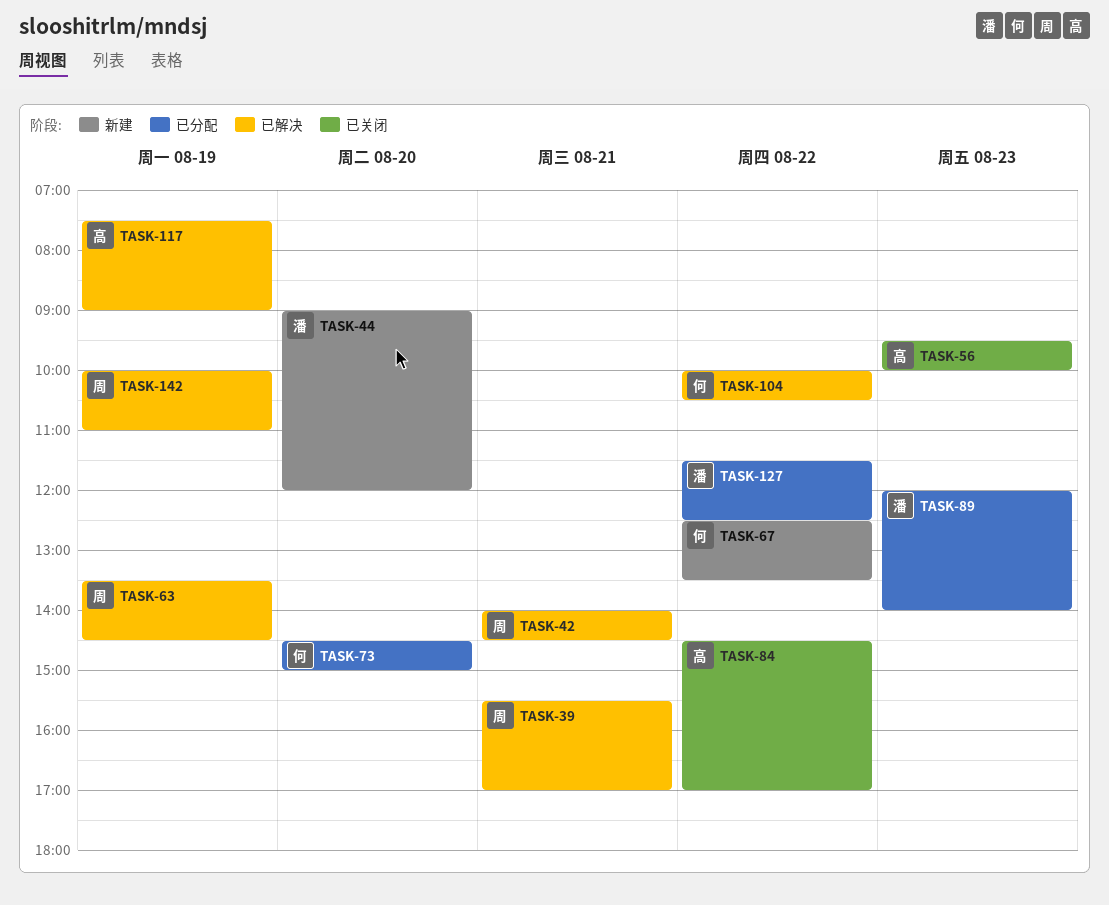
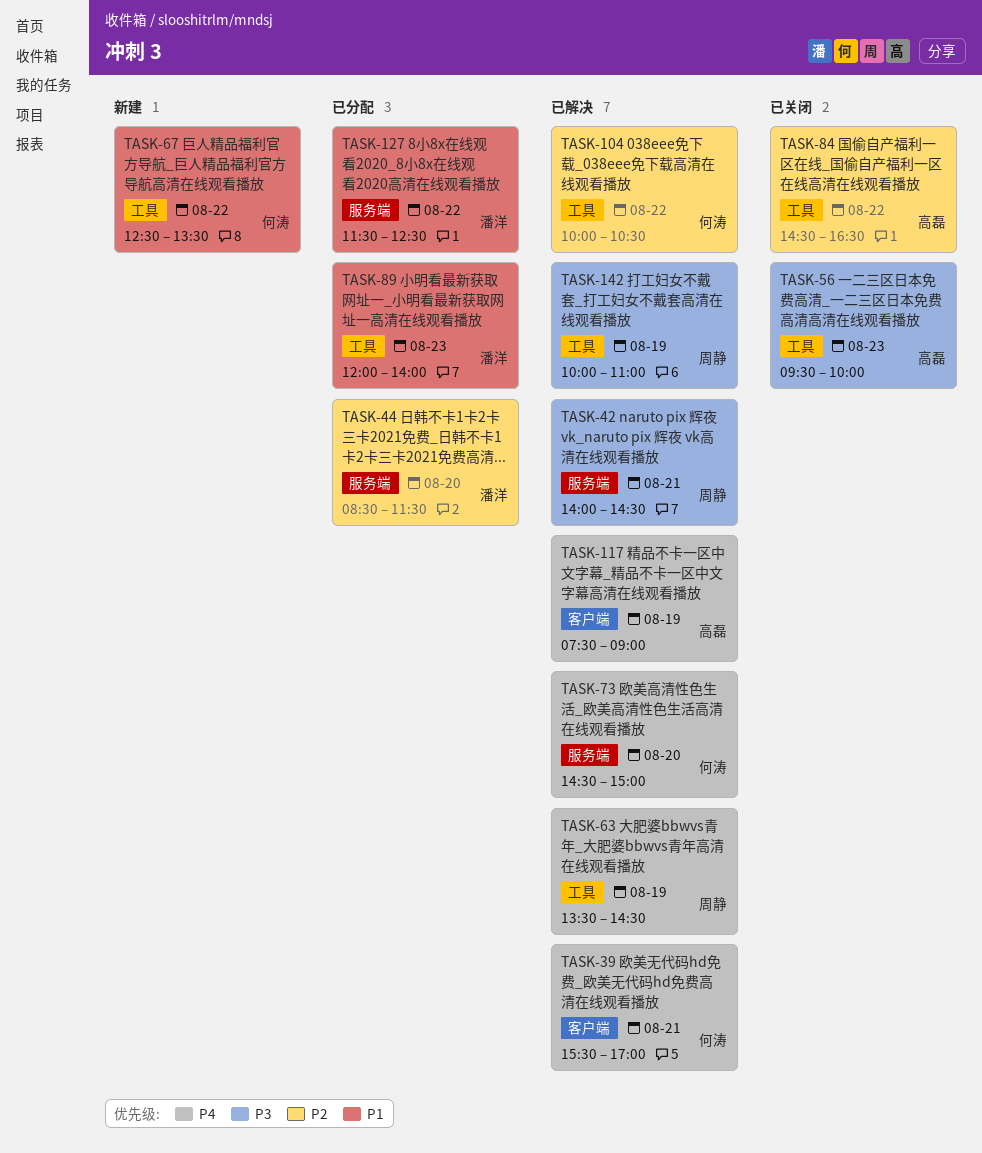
TASK-39, owner: 周静 -> 何涛
TASK-44, status: 新建 -> 已分配
TASK-44, begins: 09:00 -> 08:30
TASK-44, ends: 12:00 -> 11:30
TASK-73, status: 已分配 -> 已解决
TASK-84, ends: 17:00 -> 16:30

